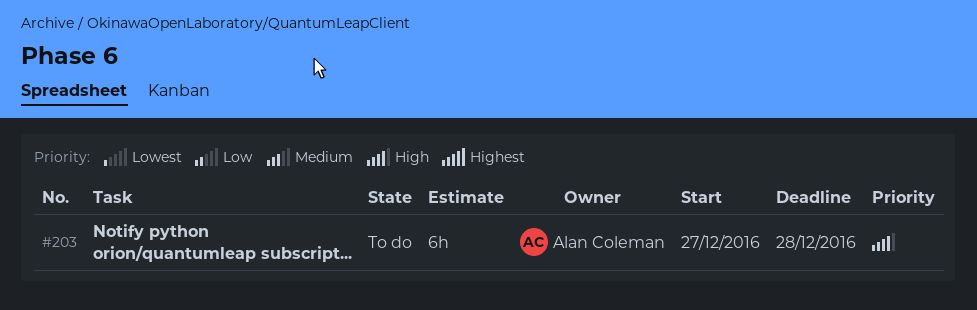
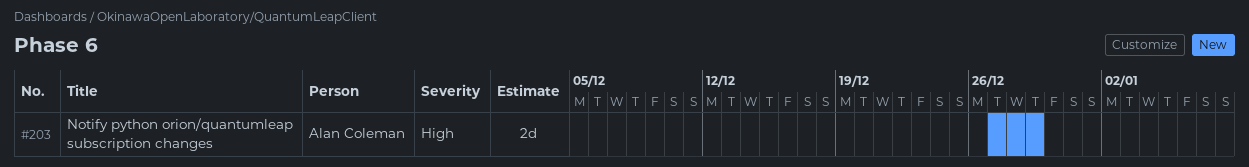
#203, estimate: 6h -> 2d
#203, due: Dec 28 -> Dec 29

